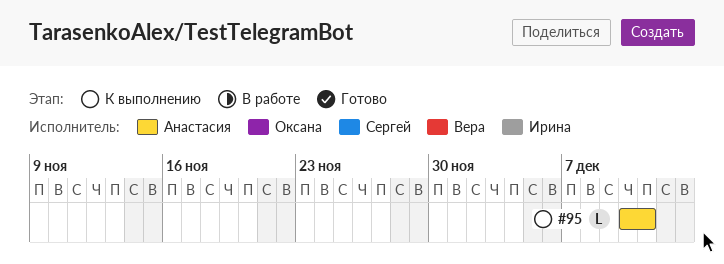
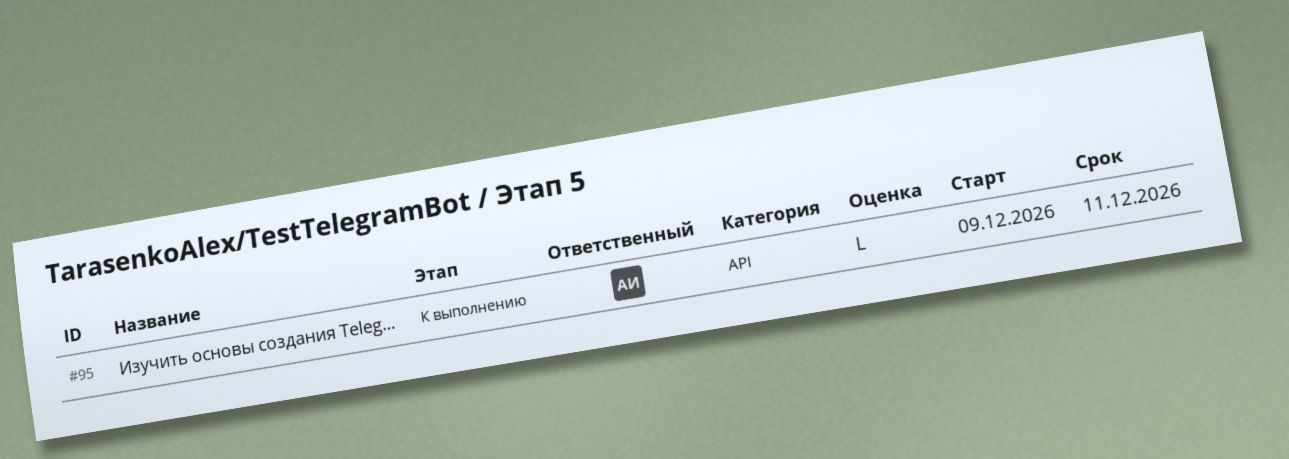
#95, start: Dec 10 -> Dec 9

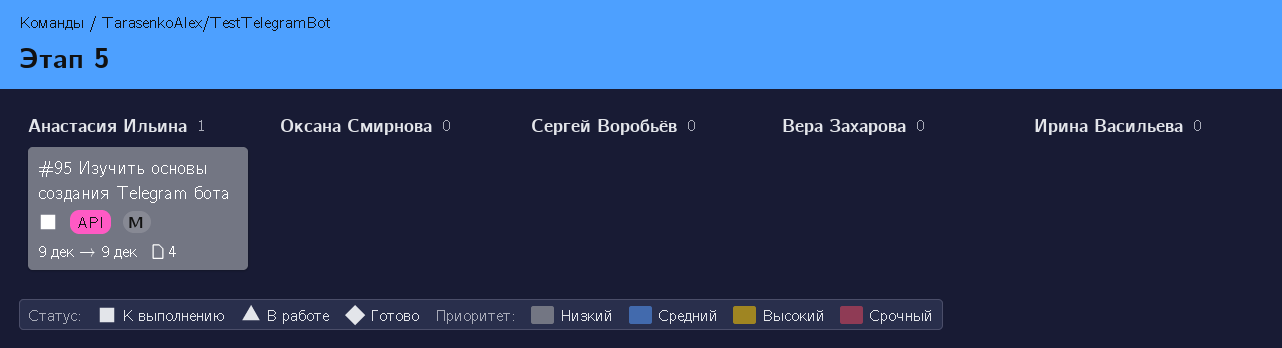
#95, estimate: L -> M
#95, due: Dec 11 -> Dec 9

